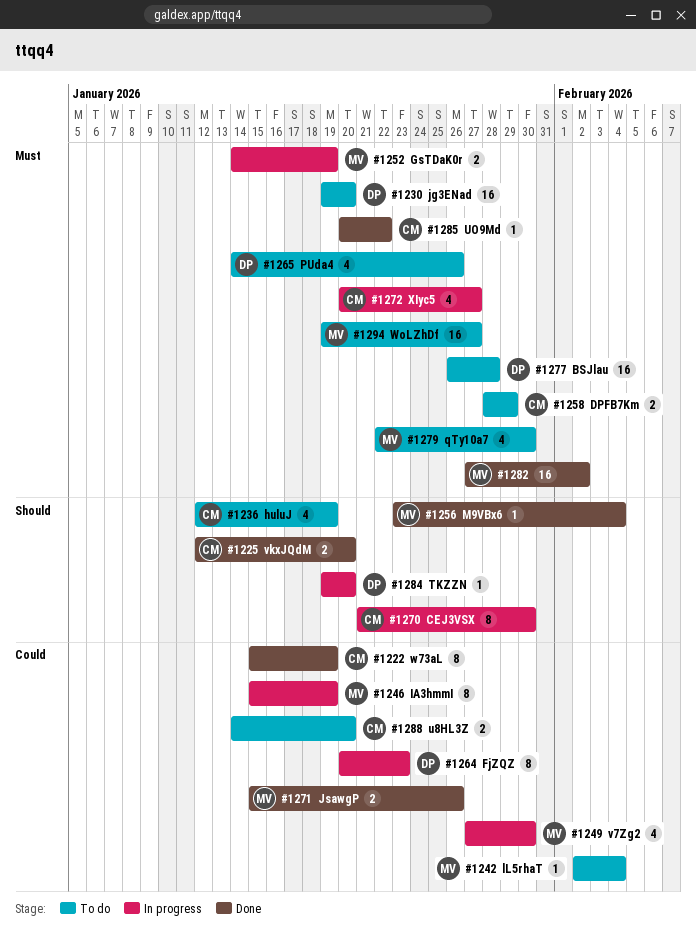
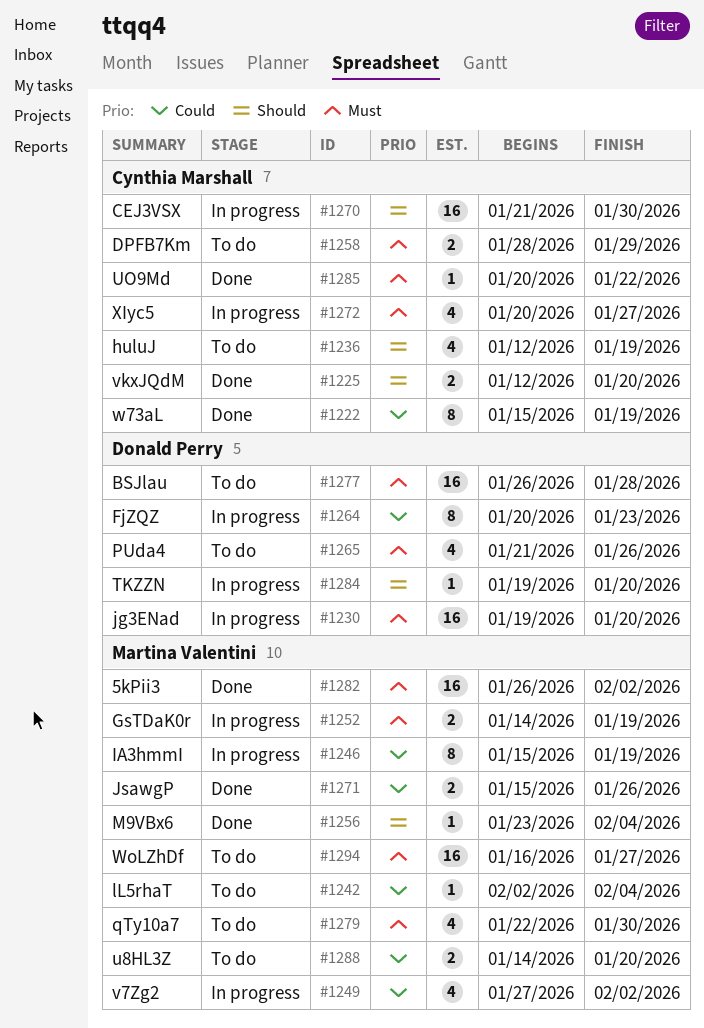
#1230, status: To do -> In progress
#1249, due: Jan 30 -> Feb 2
#1265, start: Jan 14 -> Jan 21
#1270, estimate: 8 -> 16
#1282, start: Jan 27 -> Jan 26
#1288, owner: Cynthia Marshall -> Martina Valentini
#1294, start: Jan 19 -> Jan 16

